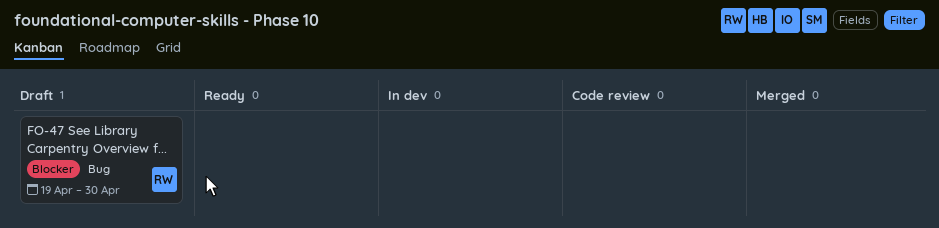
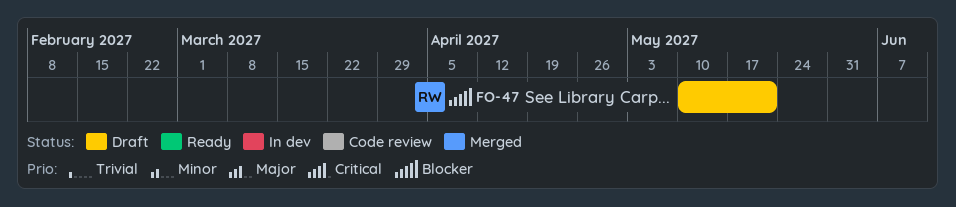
FO-47, start: Apr 19 -> May 10
FO-47, due: Apr 30 -> May 21

